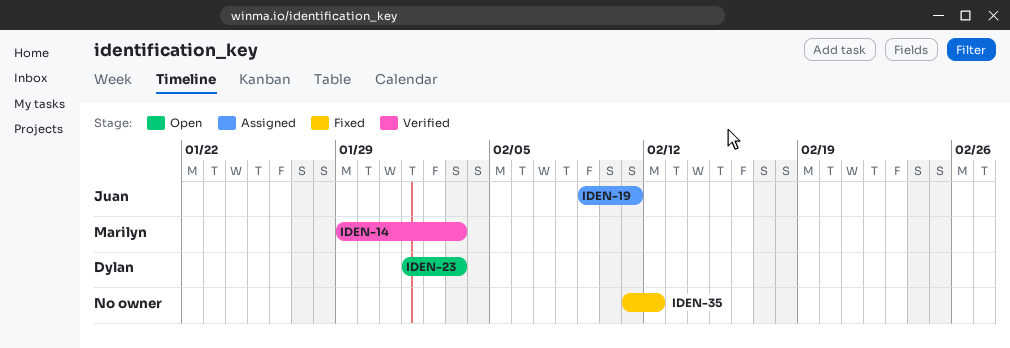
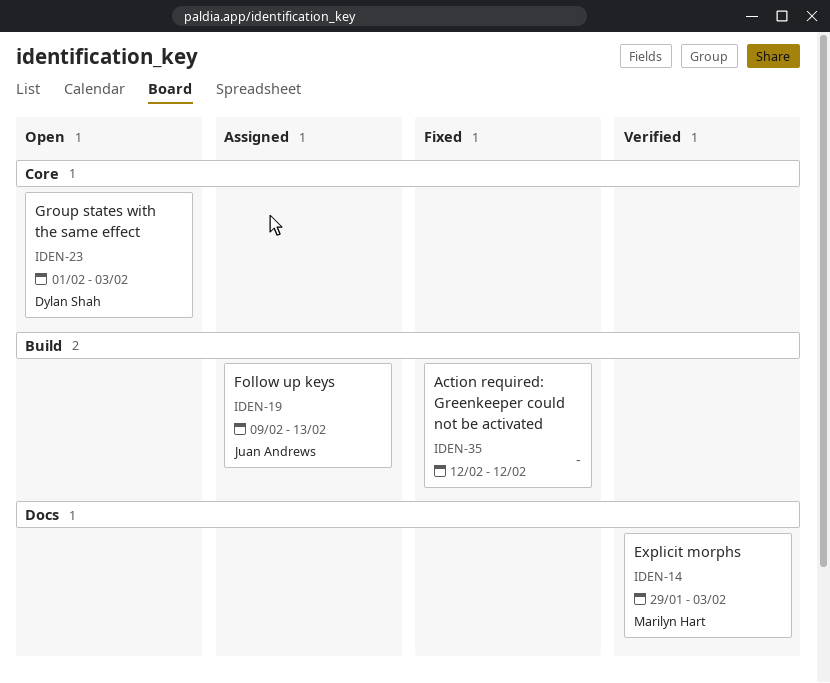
IDEN-19, due: Feb 11 -> Feb 13
IDEN-35, start: Feb 11 -> Feb 12

